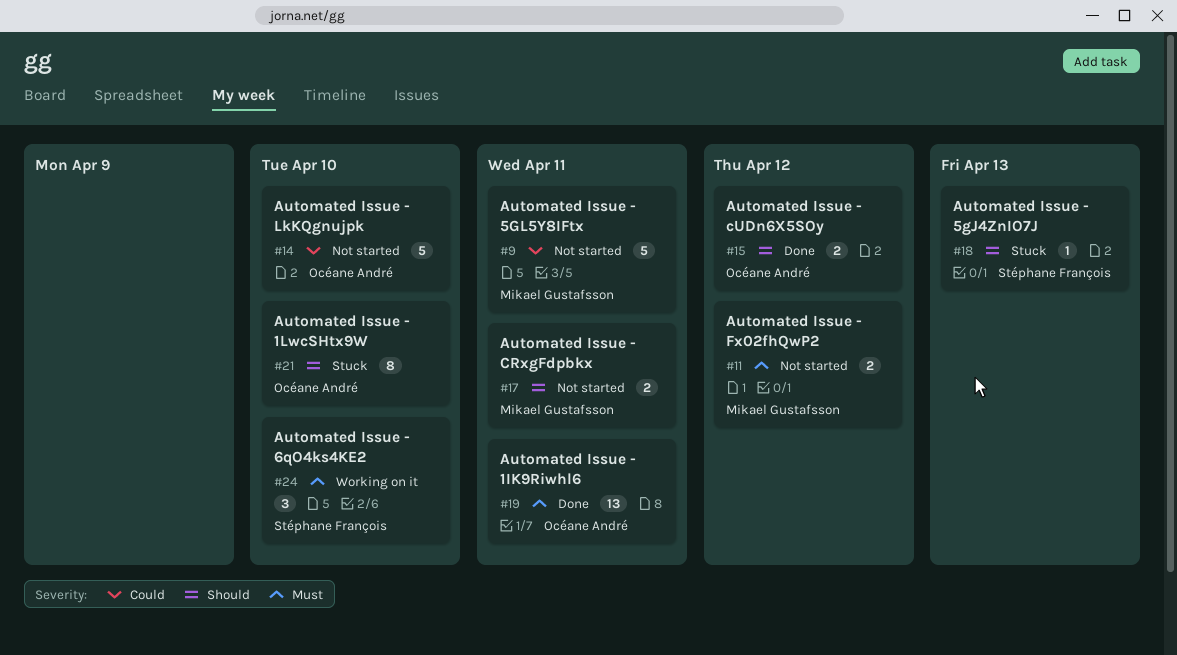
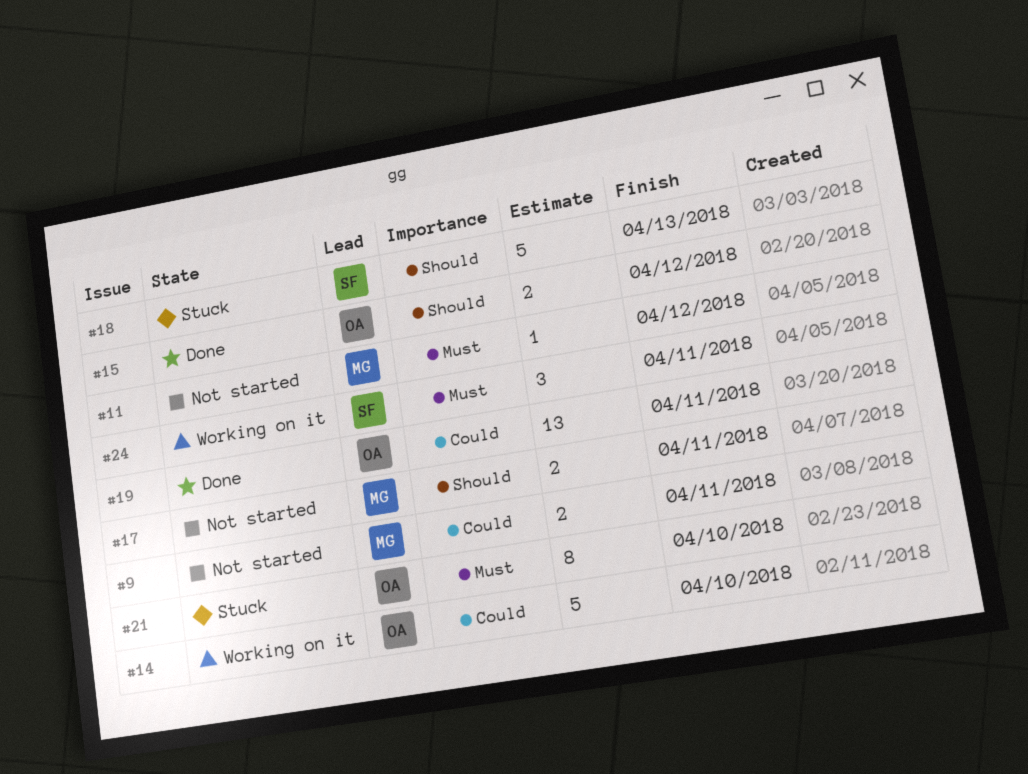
#9, estimate: 5 -> 2
#11, estimate: 2 -> 1
#14, status: Not started -> Working on it
#18, estimate: 1 -> 5
#19, priority: Must -> Could
#21, priority: Should -> Must
#24, due: Apr 10 -> Apr 11

